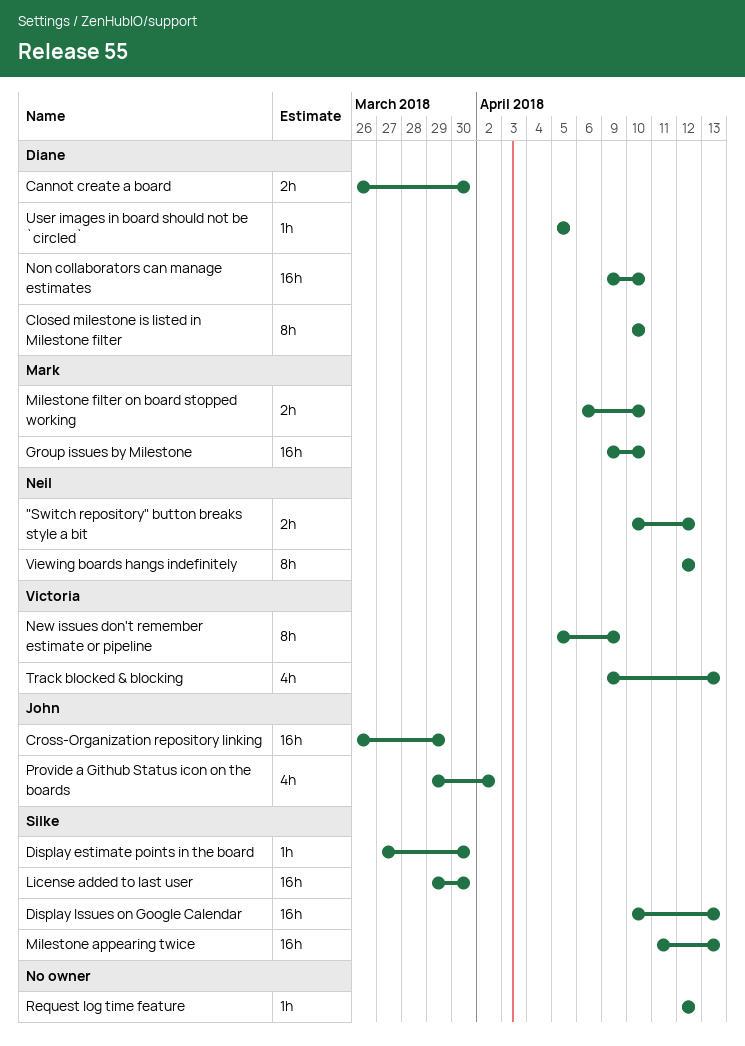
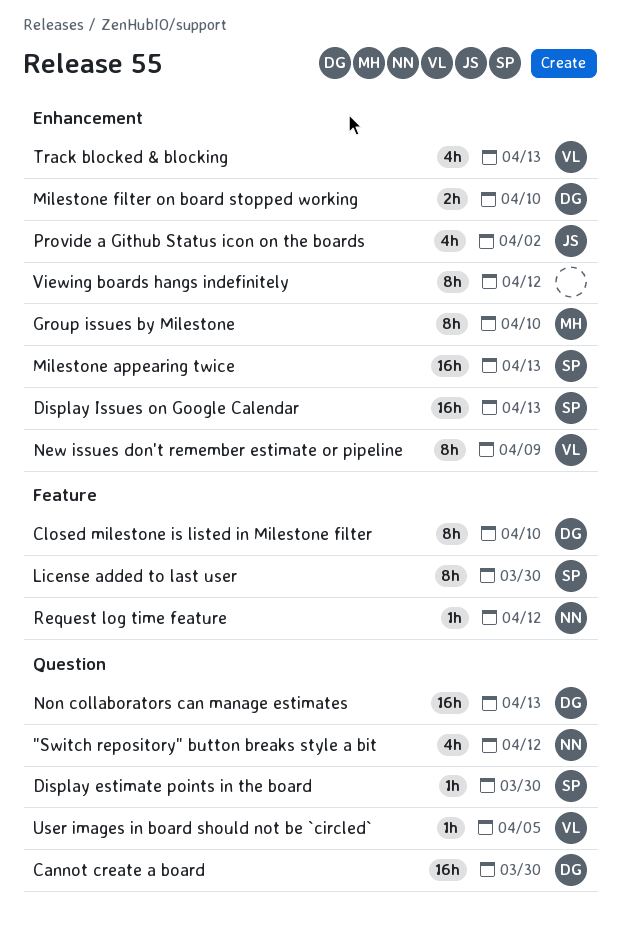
"Switch repository" button breaks style a bit, estimate: 2h -> 4h
Cannot create a board, estimate: 2h -> 16h
Cross-Organization repository linking: present -> none
Group issues by Milestone, estimate: 16h -> 8h
License added to last user, estimate: 16h -> 8h
Milestone filter on board stopped working, owner: Mark -> Diane
Non collaborators can manage estimates, due: Apr 10 -> Apr 13
Request log time feature, owner: none -> Neil
User images in board should not be `circled`, owner: Diane -> Victoria
Viewing boards hangs indefinitely, owner: Neil -> none

